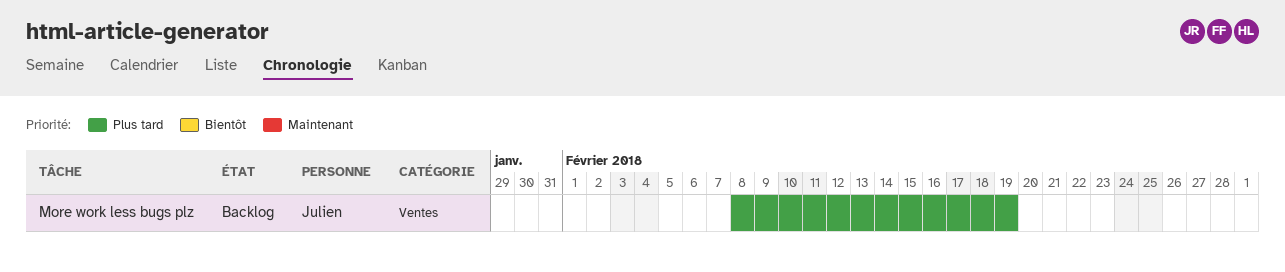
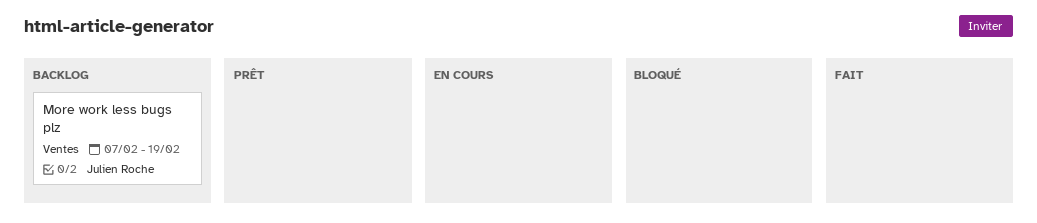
More work less bugs plz, start: Feb 8 -> Feb 7

